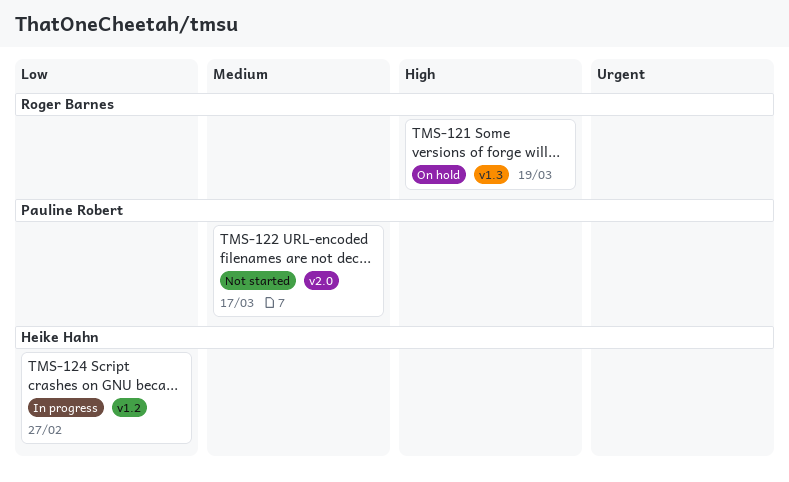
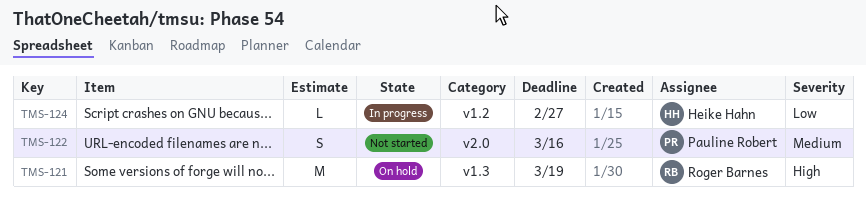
TMS-122, due: Mar 17 -> Mar 16

